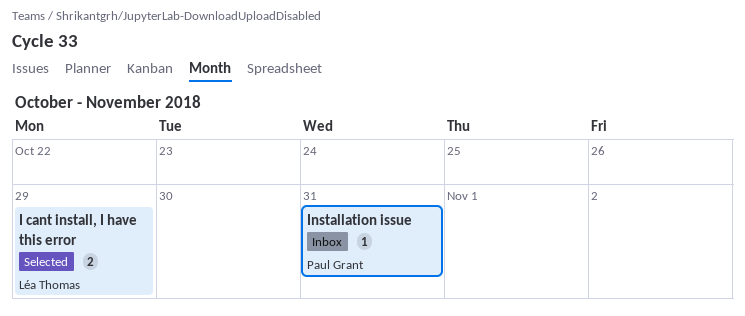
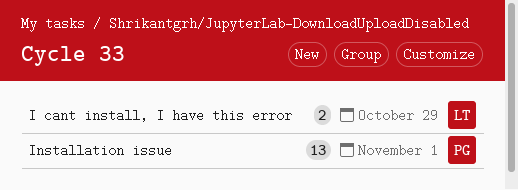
Installation issue, estimate: 1 -> 13
Installation issue, due: Oct 31 -> Nov 1

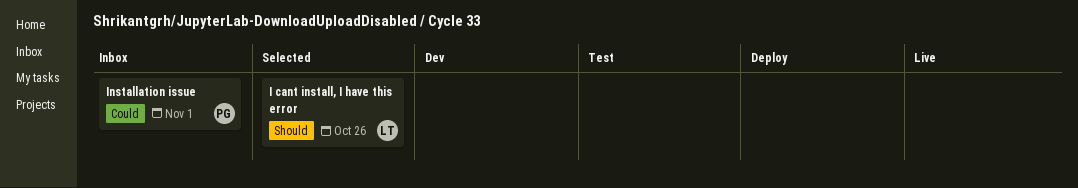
I cant install, I have this error, due: Oct 29 -> Oct 26

